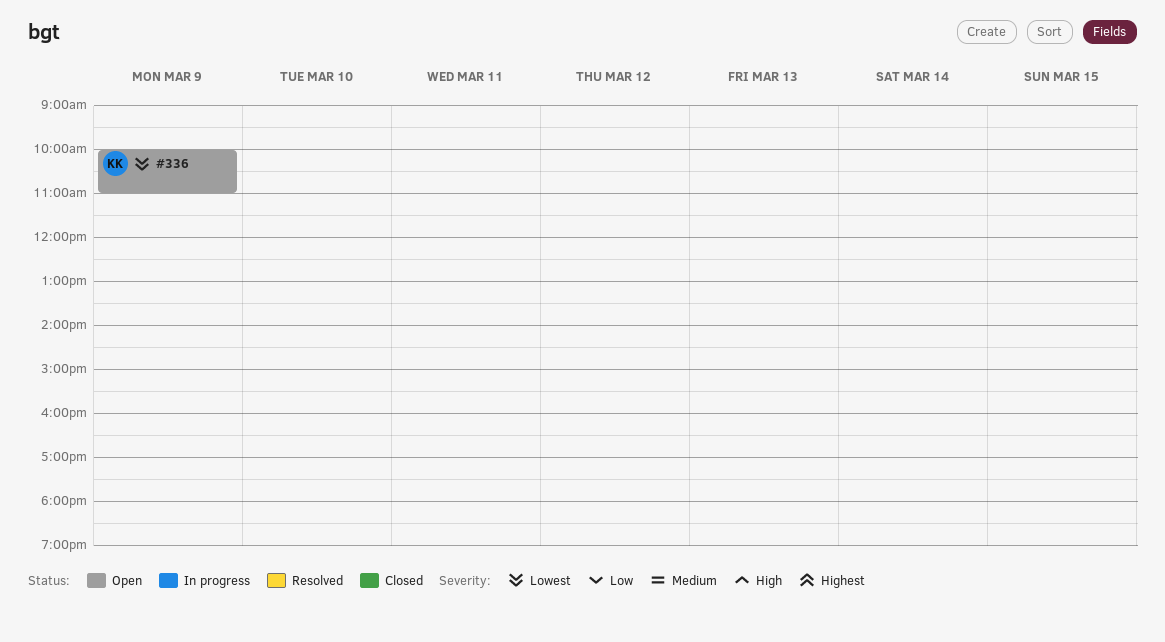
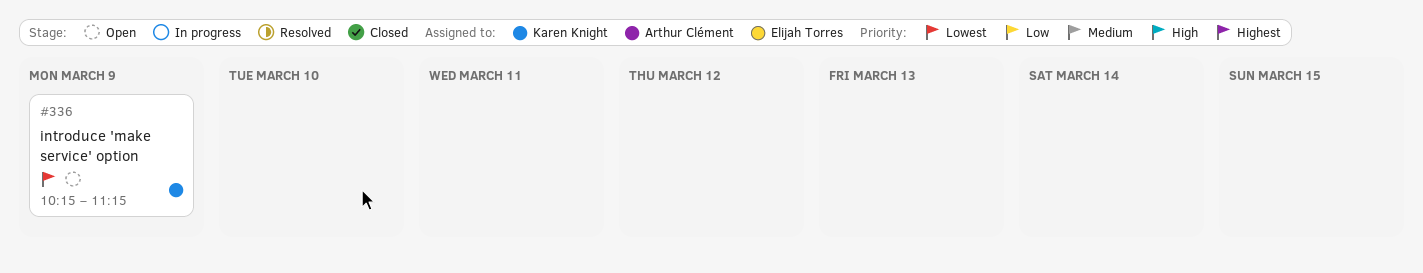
#336, begins: 10:00 -> 10:15
#336, ends: 11:00 -> 11:15

